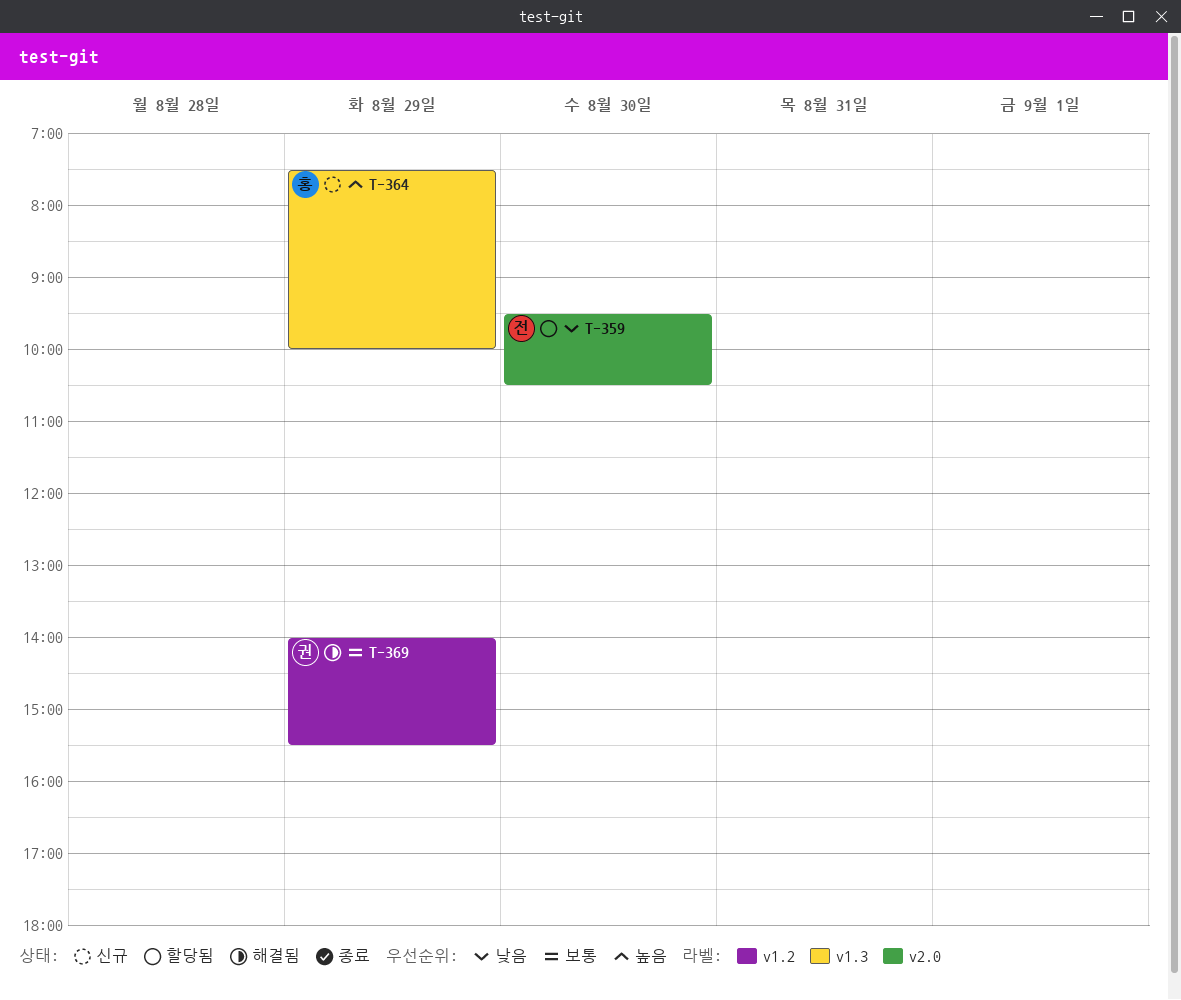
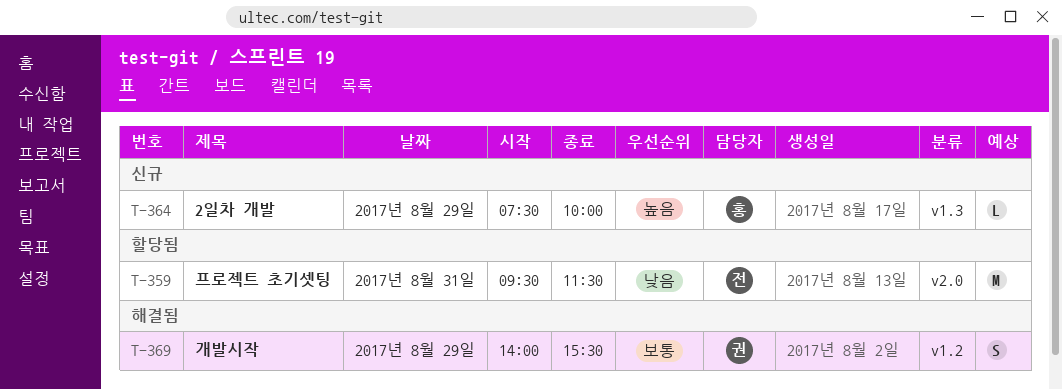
T-359, day: Aug 30 -> Aug 31
T-359, ends: 10:30 -> 11:30

